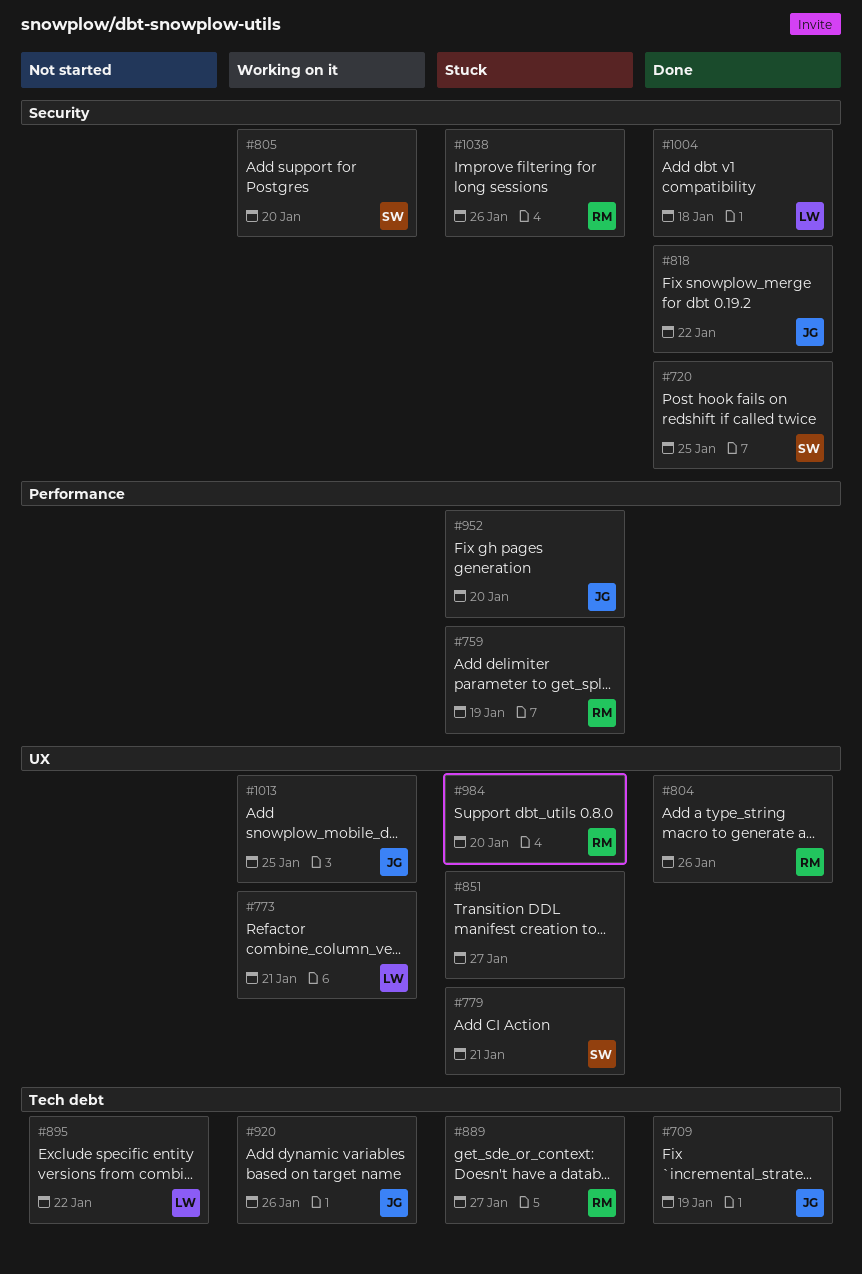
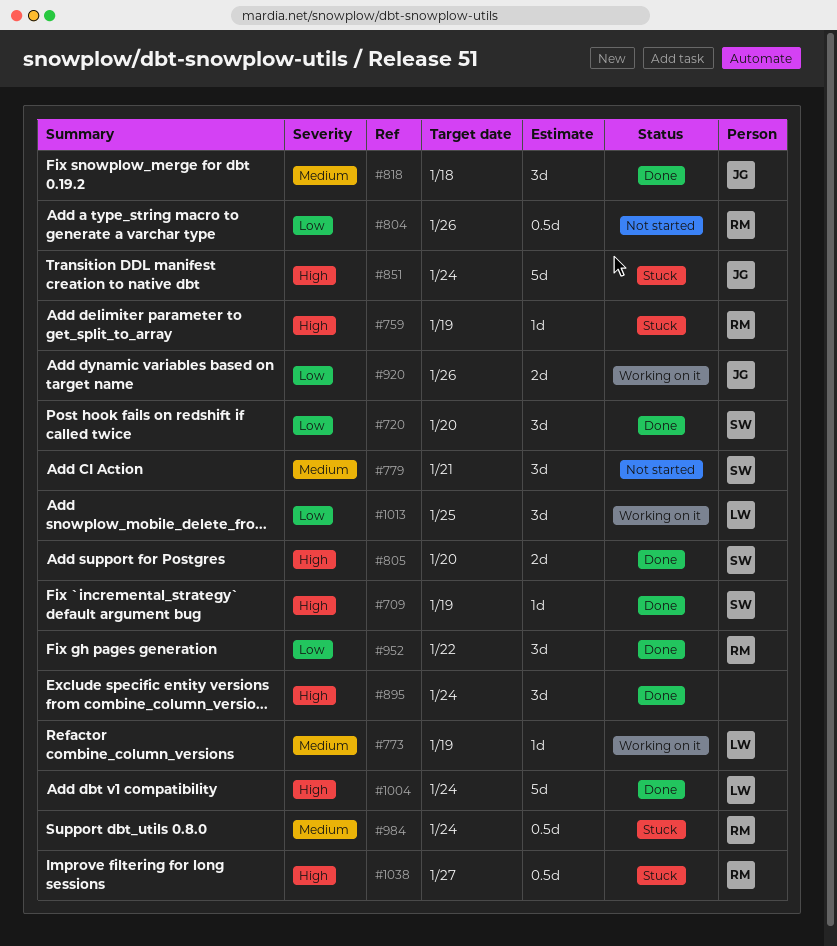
#709, owner: JG -> SW
#720, due: Jan 25 -> Jan 20
#773, due: Jan 21 -> Jan 19
#779, status: Stuck -> Not started
#804, status: Done -> Not started
#805, status: Working on it -> Done
#818, due: Jan 22 -> Jan 18
#851, owner: none -> JG
#851, due: Jan 27 -> Jan 24
#889: present -> none
#895, status: Not started -> Done
#895, owner: LW -> none
#895, due: Jan 22 -> Jan 24
#952, status: Stuck -> Done
#952, owner: JG -> RM
#952, due: Jan 20 -> Jan 22
#984, due: Jan 20 -> Jan 24
#1004, due: Jan 18 -> Jan 24
#1013, owner: JG -> LW
#1038, due: Jan 26 -> Jan 27

